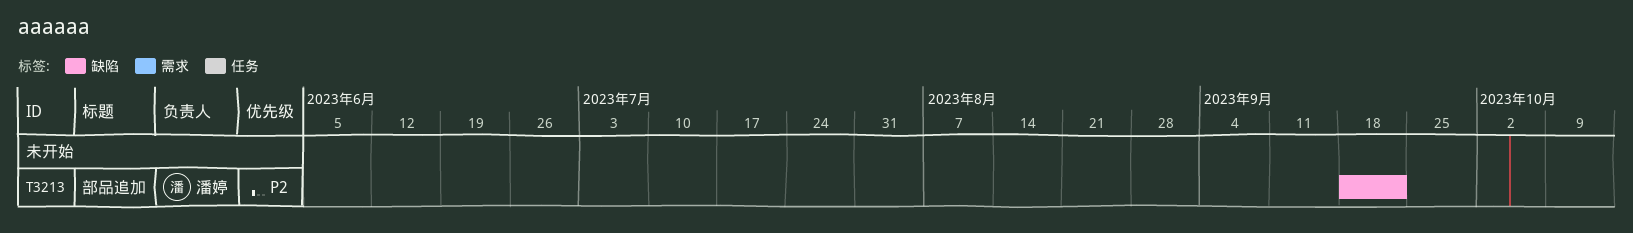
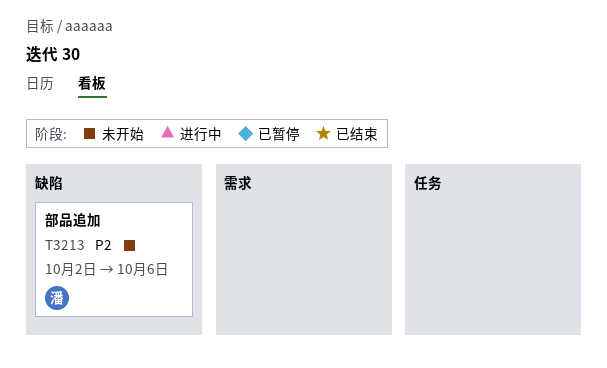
T3213, start: Sep 18 -> Oct 2
T3213, due: Sep 22 -> Oct 6

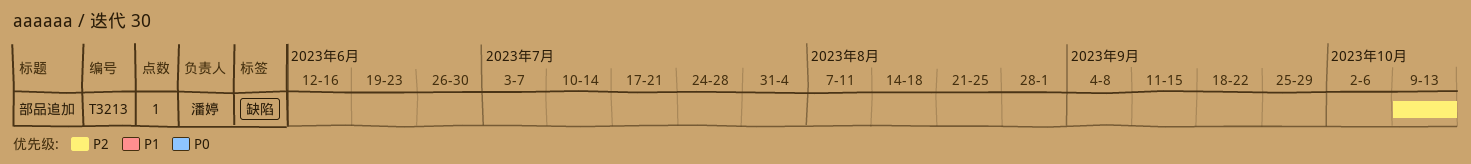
T3213, start: Oct 2 -> Oct 9
T3213, due: Oct 6 -> Oct 13

